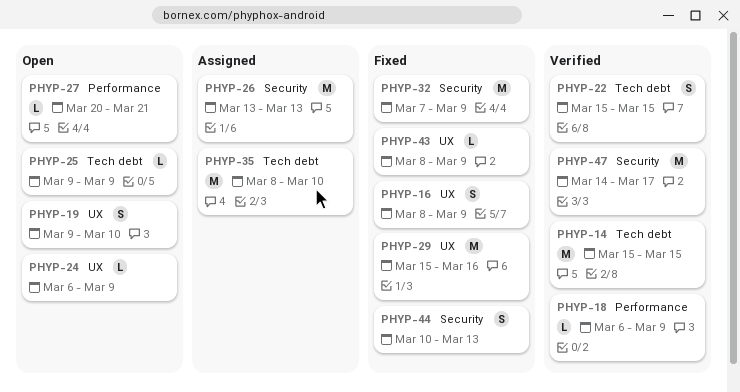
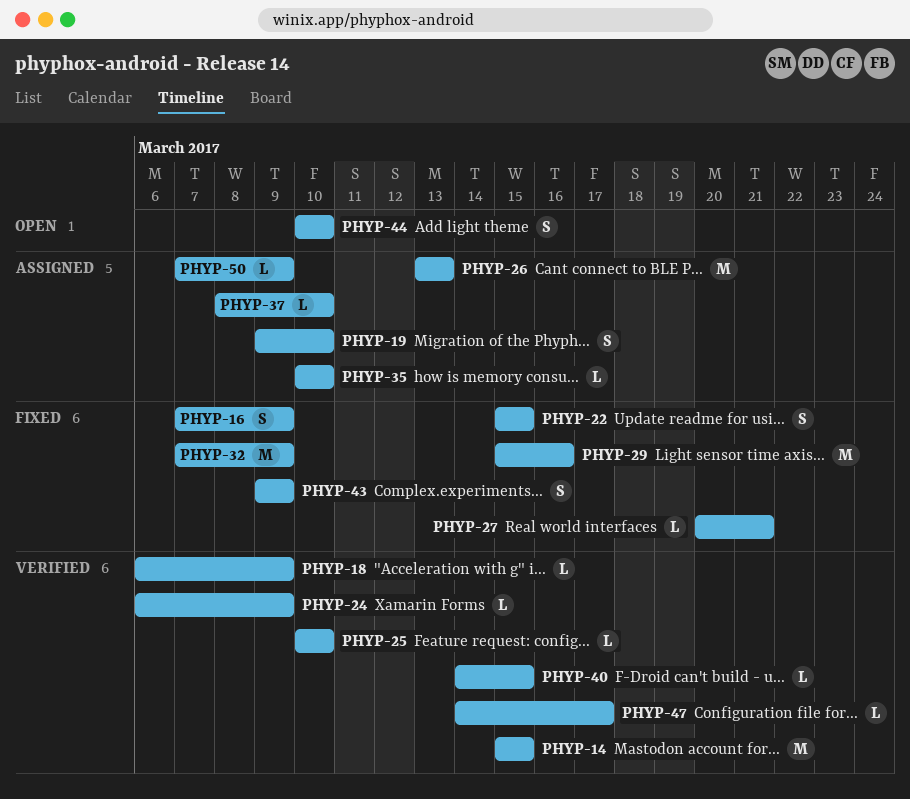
PHYP-16, start: Mar 8 -> Mar 7
PHYP-19, status: Open -> Assigned
PHYP-22, status: Verified -> Fixed
PHYP-24, status: Open -> Verified
PHYP-25, status: Open -> Verified
PHYP-25, start: Mar 9 -> Mar 10
PHYP-25, due: Mar 9 -> Mar 10
PHYP-27, status: Open -> Fixed
PHYP-35, estimate: M -> L
PHYP-35, start: Mar 8 -> Mar 10
PHYP-37: none -> present
PHYP-40: none -> present
PHYP-43, estimate: L -> S
PHYP-43, start: Mar 8 -> Mar 9
PHYP-44, status: Fixed -> Open
PHYP-44, due: Mar 13 -> Mar 10
PHYP-47, estimate: M -> L
PHYP-50: none -> present

